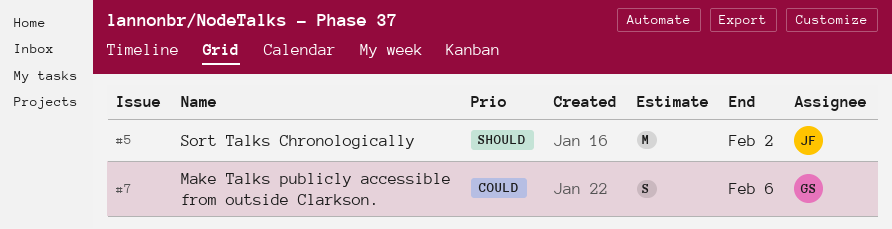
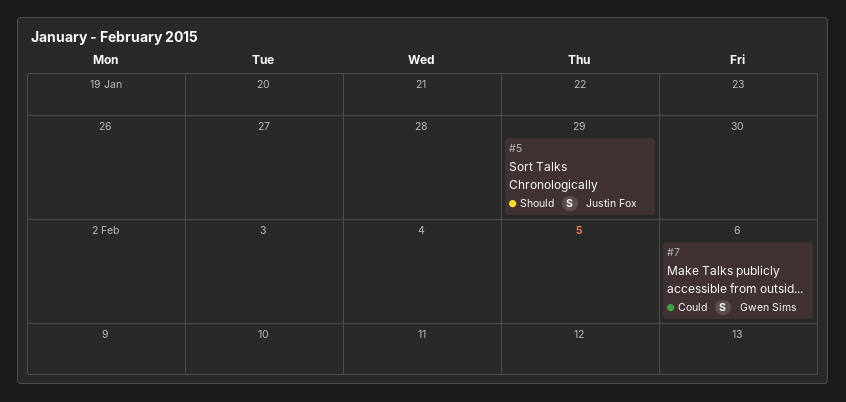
#5, estimate: M -> S
#5, due: Feb 2 -> Jan 29

